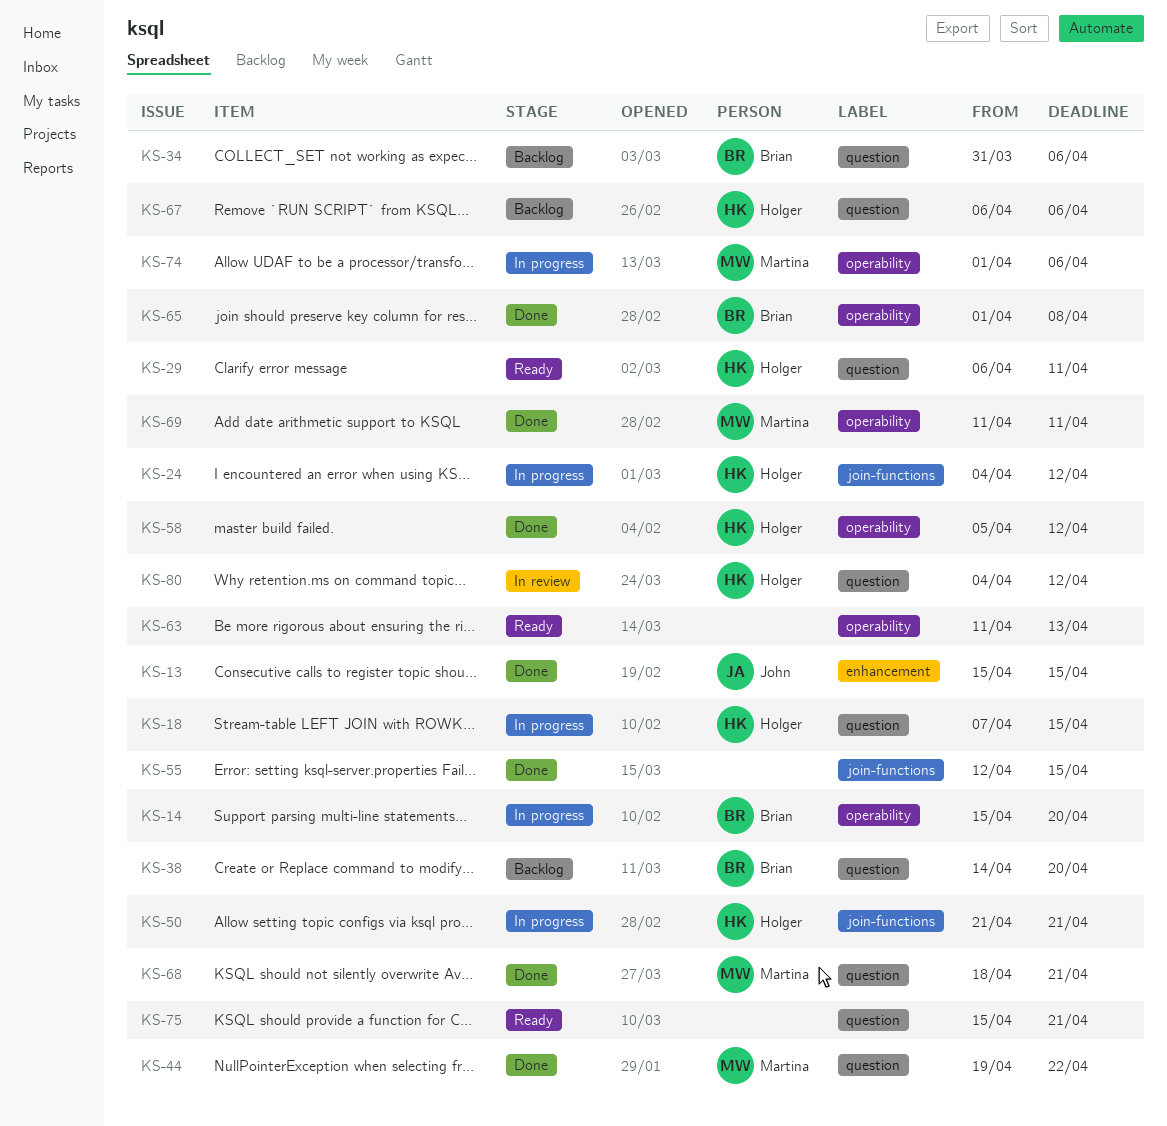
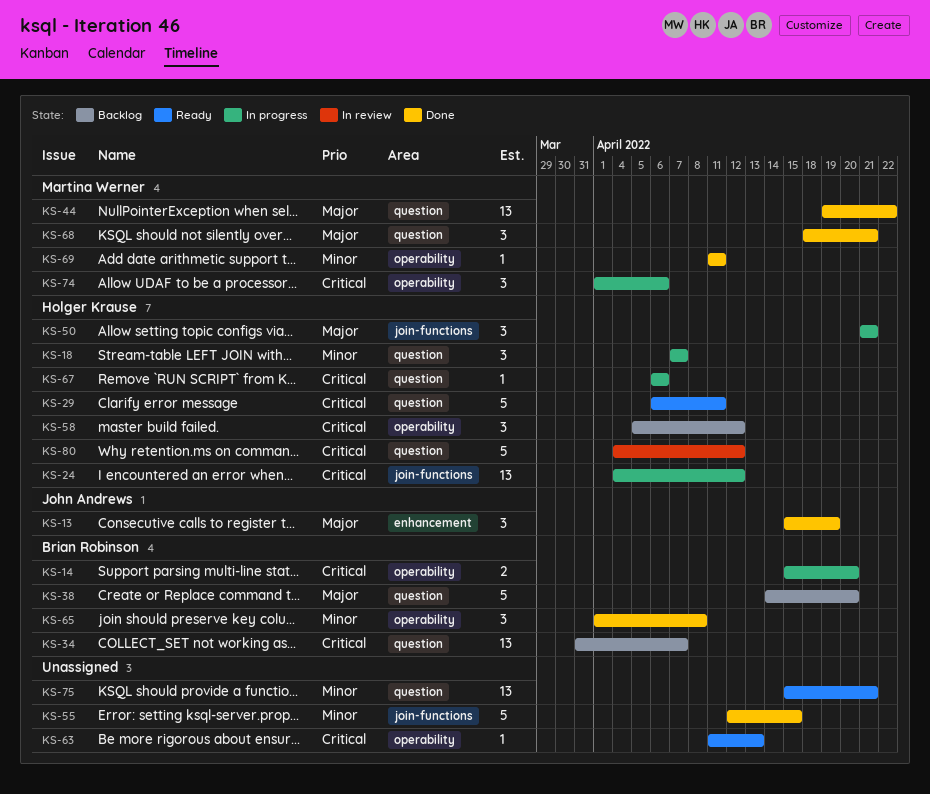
KS-13, due: Apr 15 -> Apr 19
KS-18, due: Apr 15 -> Apr 7
KS-34, due: Apr 6 -> Apr 7
KS-58, status: Done -> Backlog
KS-67, status: Backlog -> In progress

